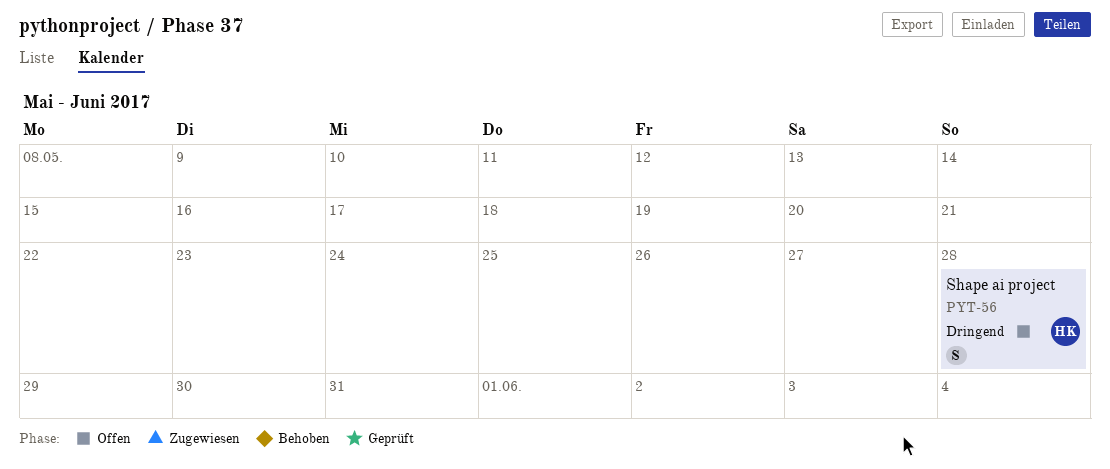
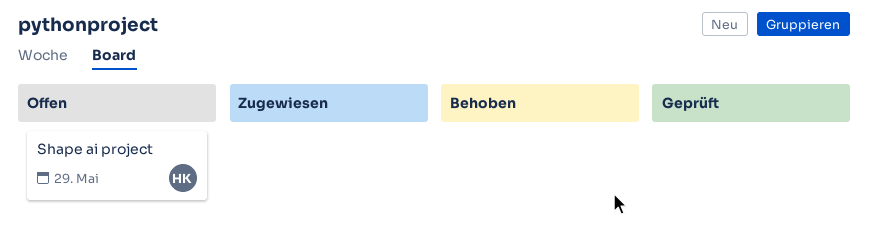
Shape ai project, due: May 28 -> May 29

